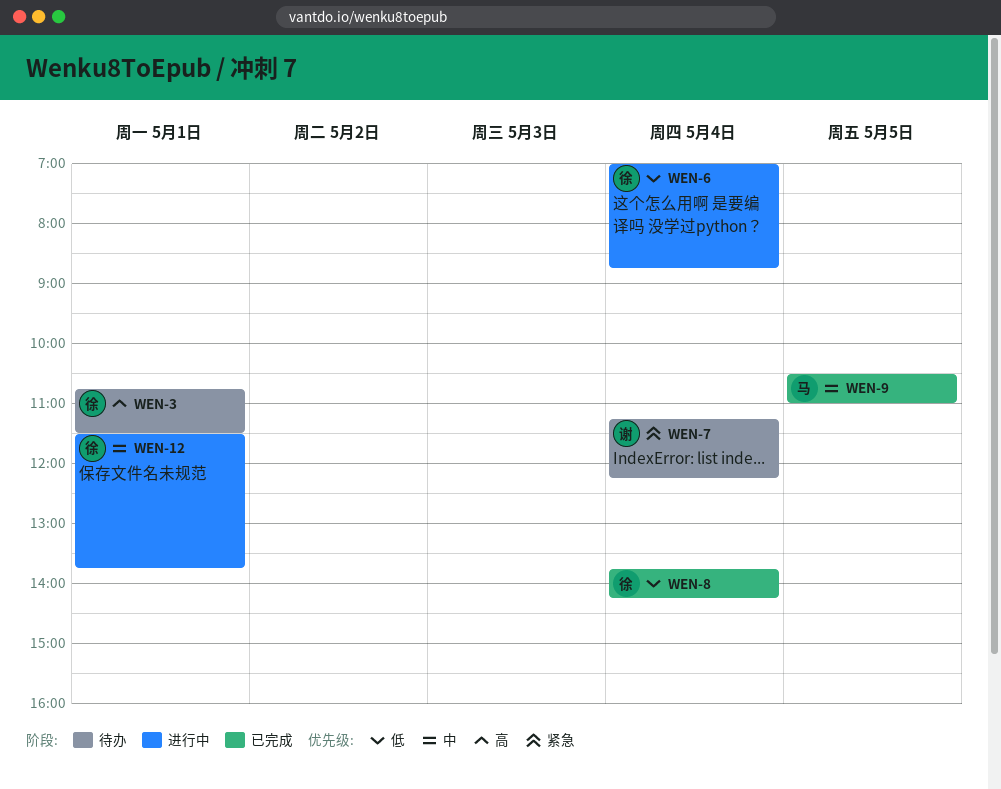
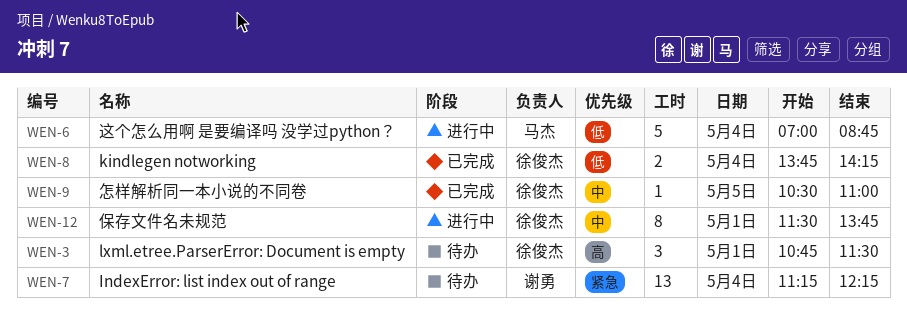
WEN-6, owner: 徐俊杰 -> 马杰
WEN-9, owner: 马杰 -> 徐俊杰

